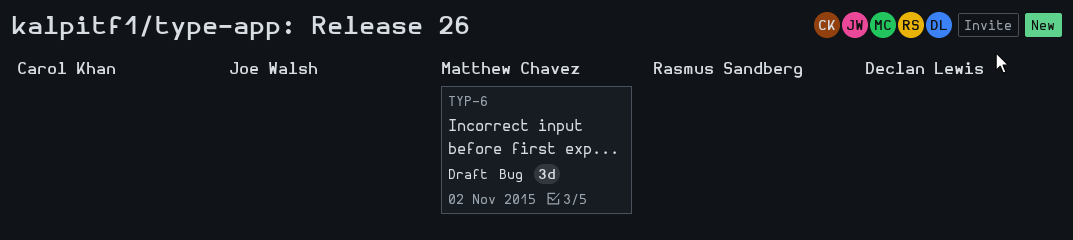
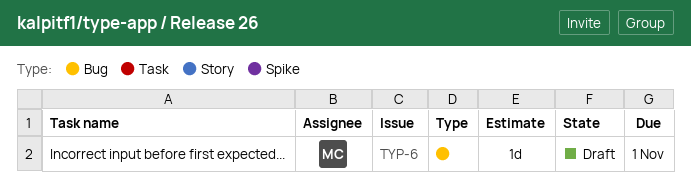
TYP-6, estimate: 3d -> 1d
TYP-6, due: Nov 2 -> Nov 1

